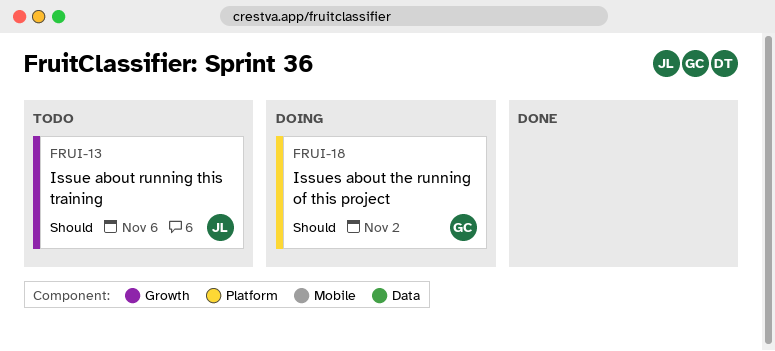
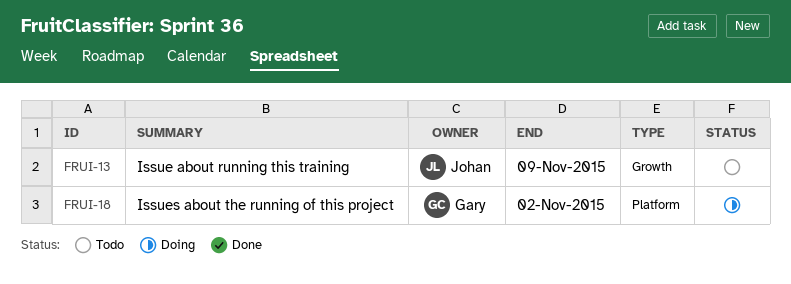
FRUI-13, due: Nov 6 -> Nov 9

